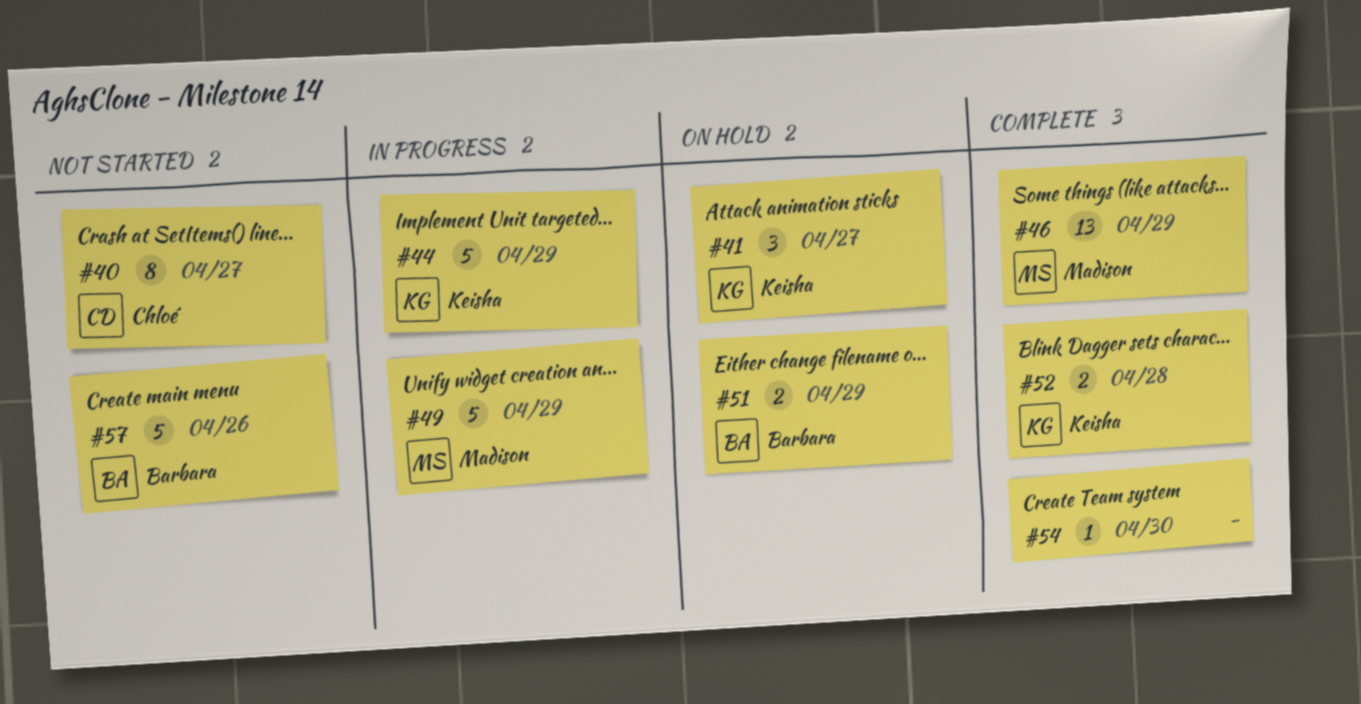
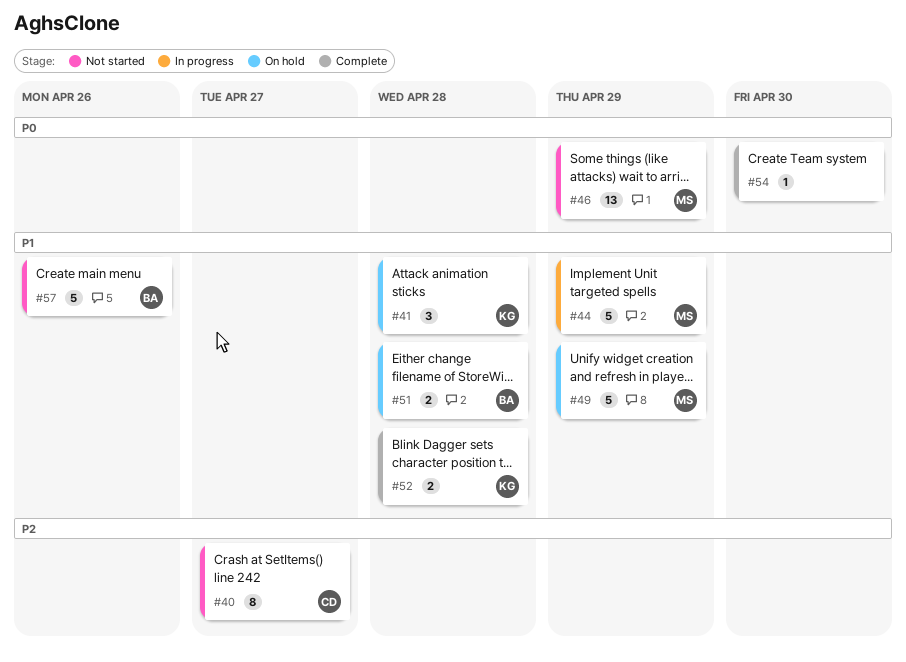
#41, due: Apr 27 -> Apr 28
#44, owner: Keisha -> Madison
#46, status: Complete -> Not started
#49, status: In progress -> On hold
#51, due: Apr 29 -> Apr 28

